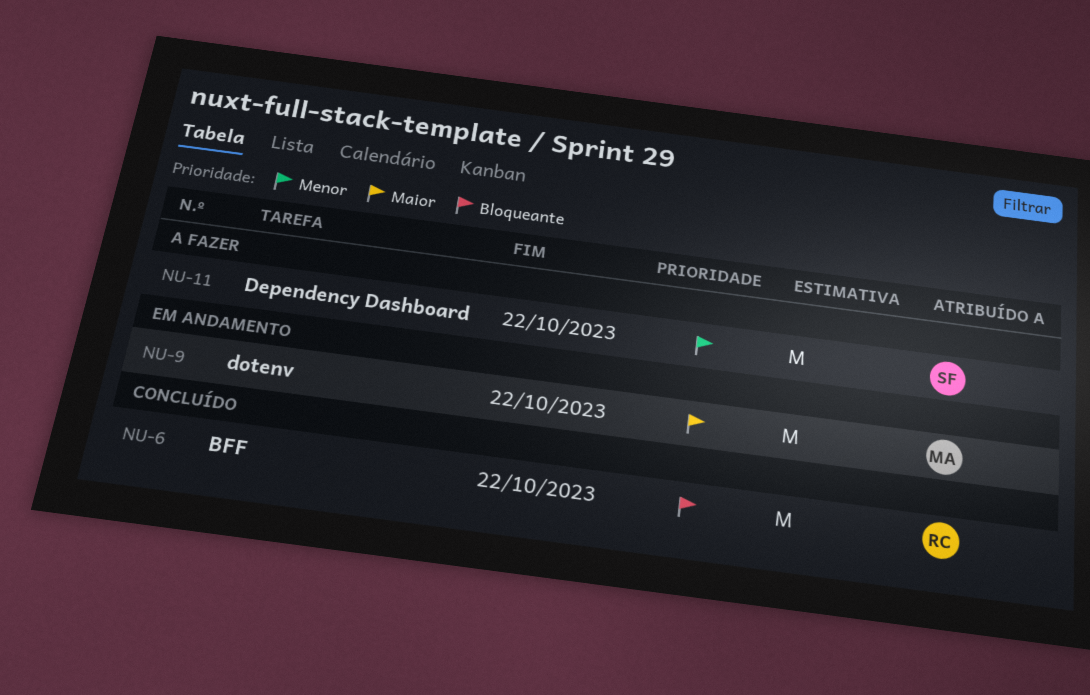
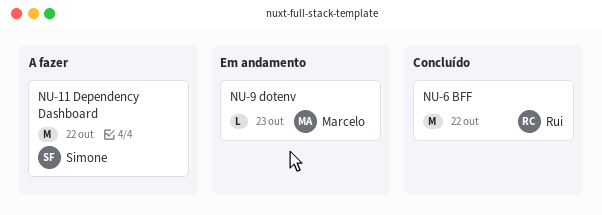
NU-9, estimate: M -> L
NU-9, due: Oct 22 -> Oct 23

